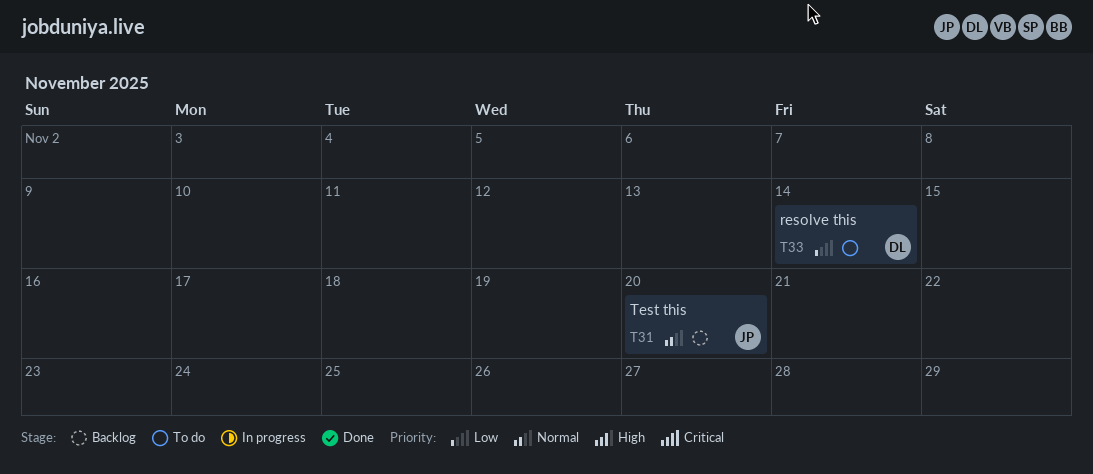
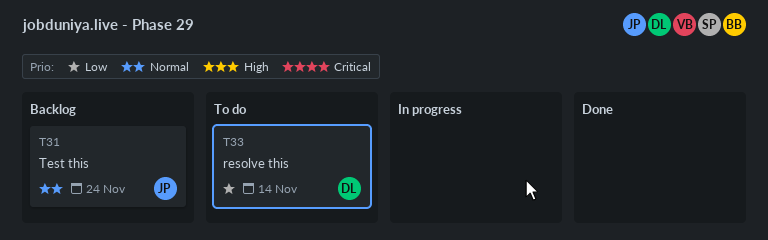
T31, due: Nov 20 -> Nov 24

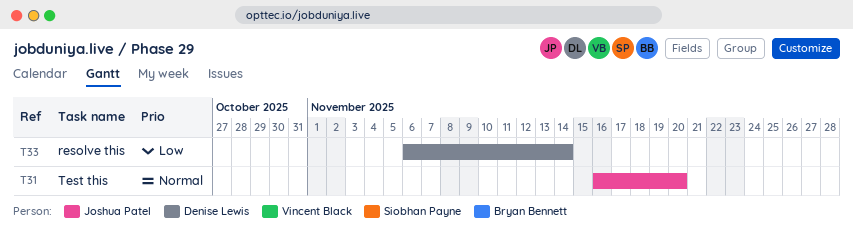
T31, due: Nov 24 -> Nov 20

